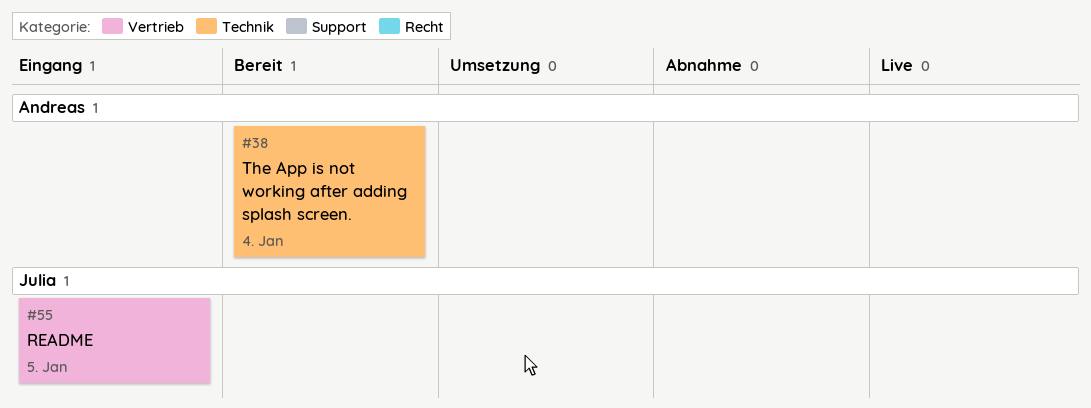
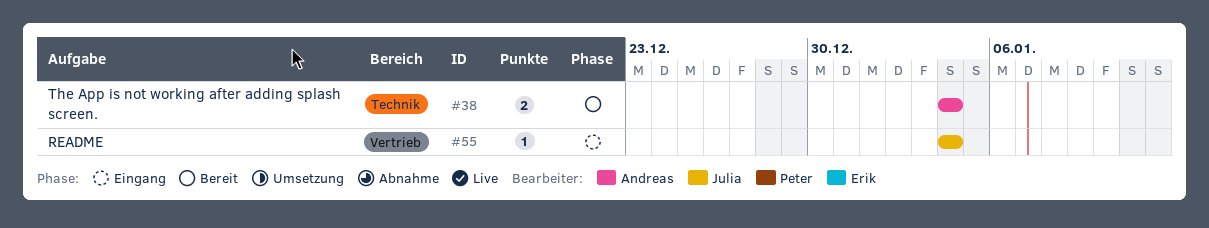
#55, due: Jan 5 -> Jan 4

